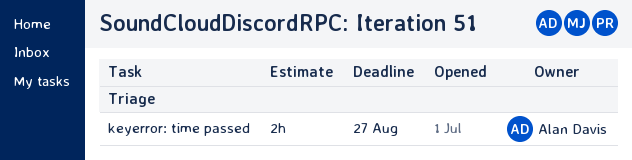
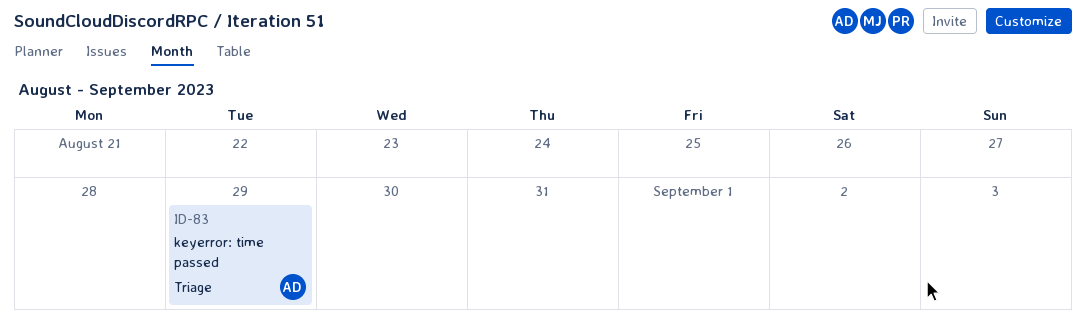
keyerror: time passed, due: Aug 27 -> Aug 29

